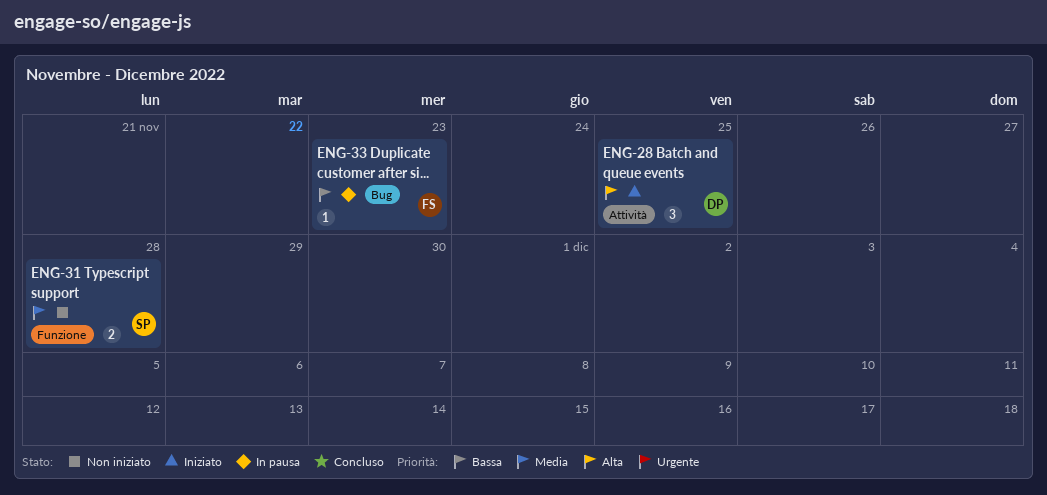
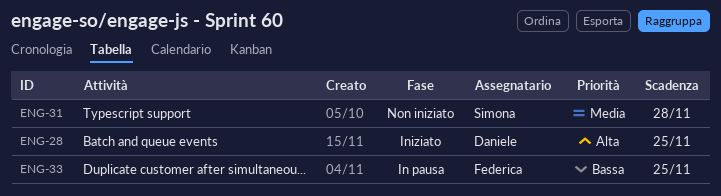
ENG-33, due: Nov 23 -> Nov 25

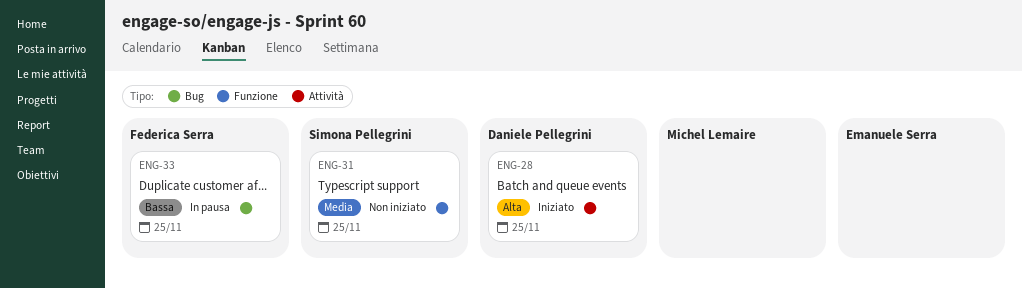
ENG-31, due: Nov 28 -> Nov 25

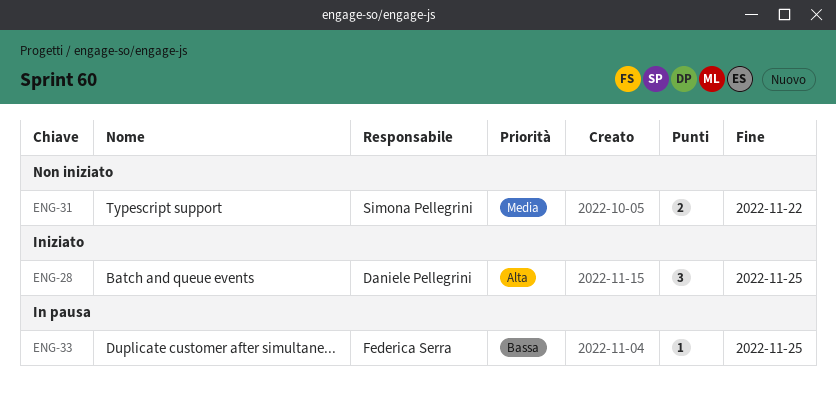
ENG-31, due: Nov 25 -> Nov 22

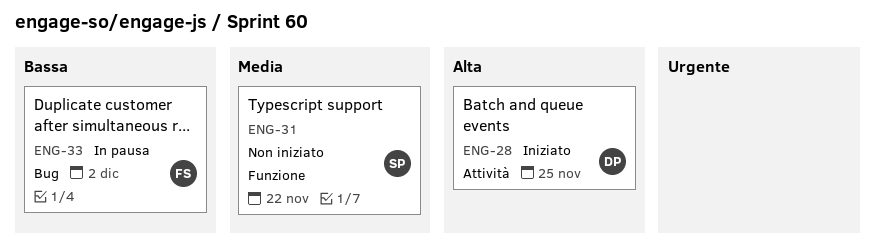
ENG-33, due: Nov 25 -> Dec 2

